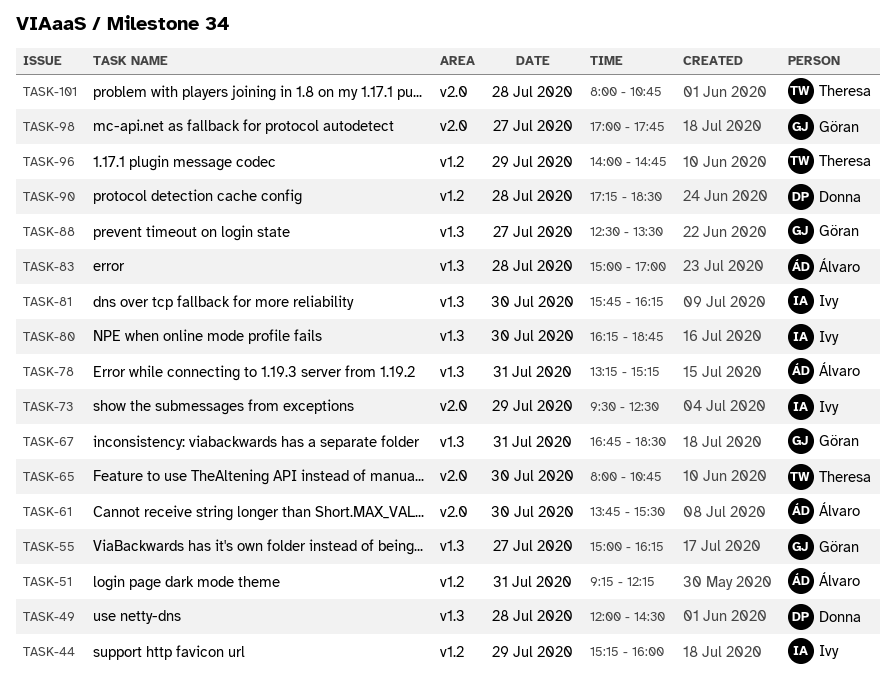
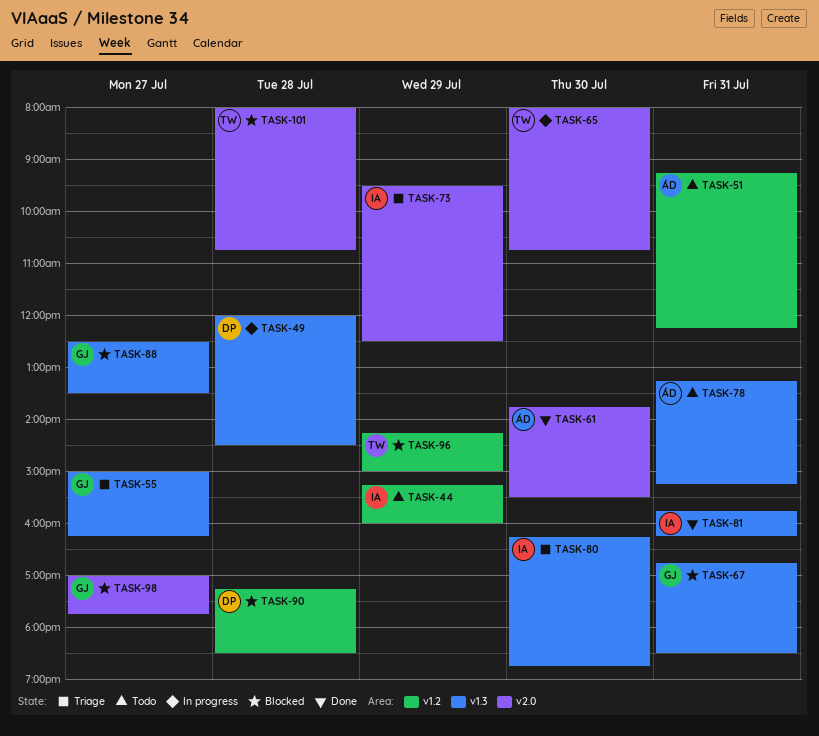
TASK-81, day: Jul 30 -> Jul 31
TASK-83: present -> none
TASK-96, begins: 14:00 -> 14:15
TASK-96, ends: 14:45 -> 15:00

